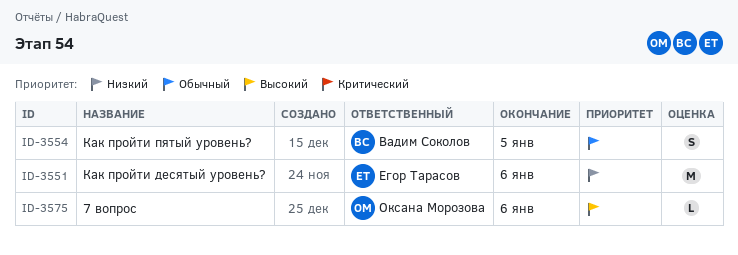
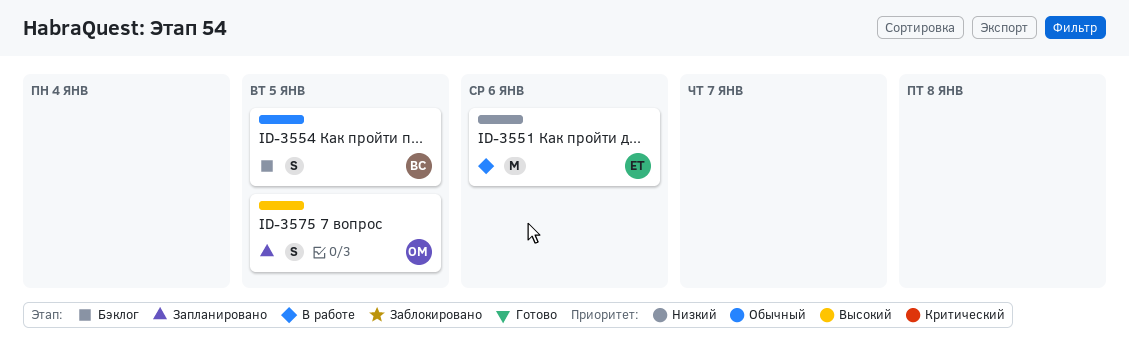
ID-3575, estimate: L -> S
ID-3575, due: Jan 6 -> Jan 5

